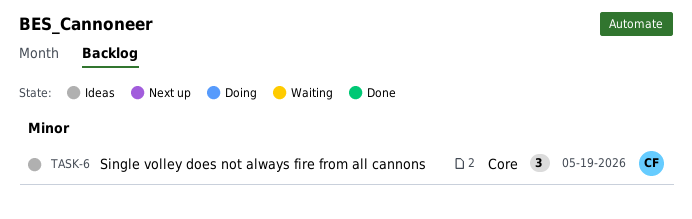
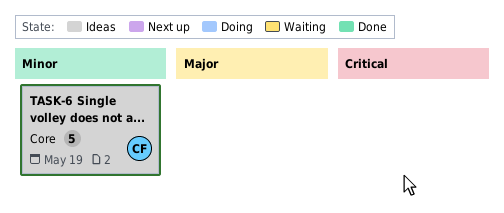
TASK-6, estimate: 3 -> 5

